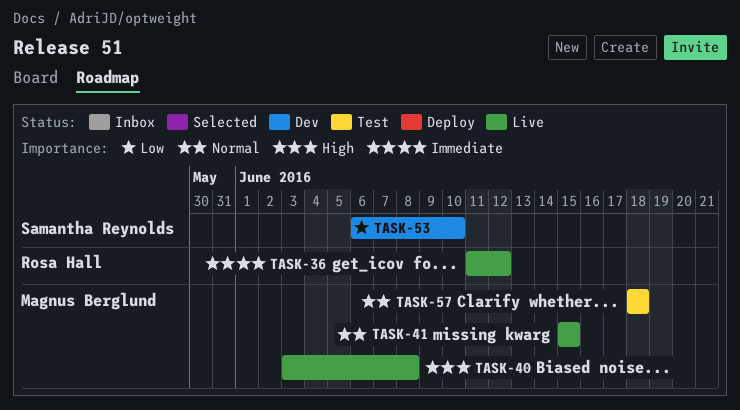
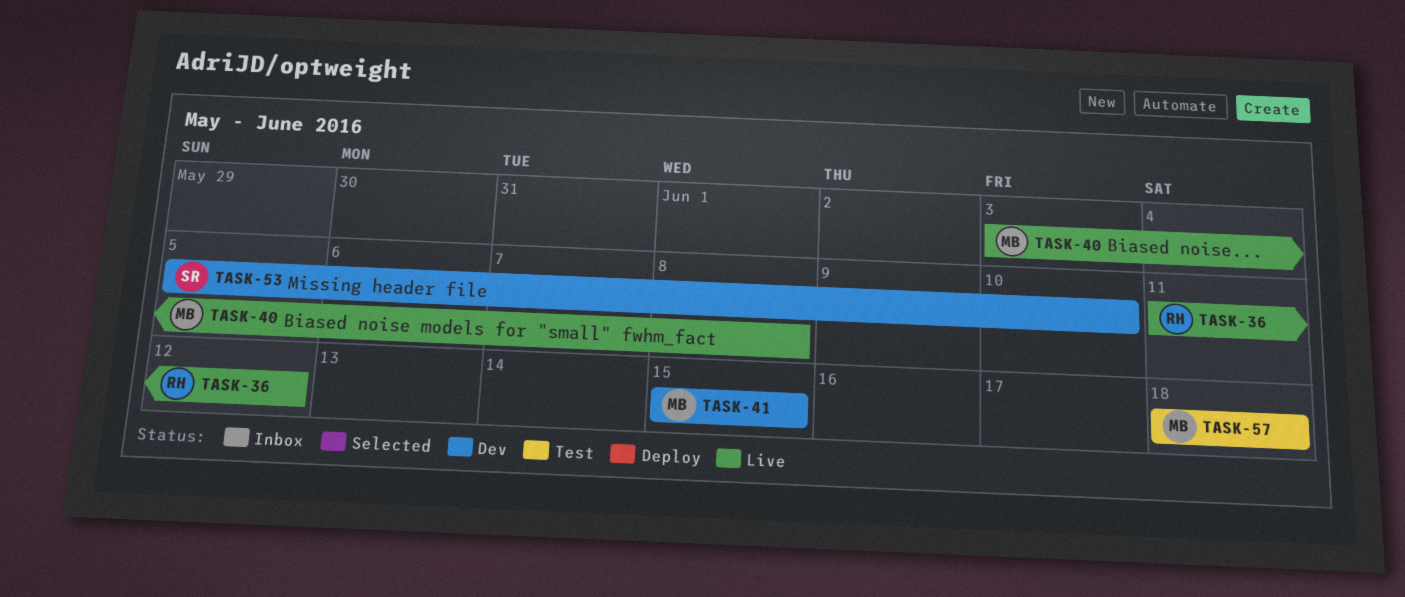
TASK-41, status: Live -> Dev
TASK-53, start: Jun 6 -> Jun 5

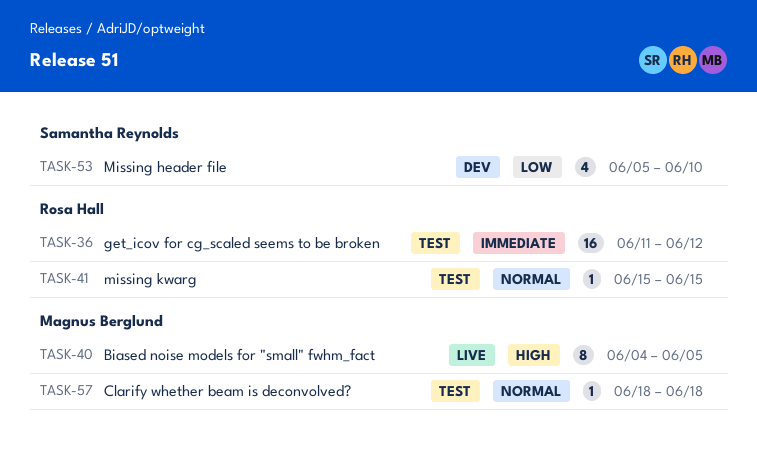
TASK-36, status: Live -> Test
TASK-40, start: Jun 3 -> Jun 4
TASK-40, due: Jun 8 -> Jun 5
TASK-41, status: Dev -> Test
TASK-41, owner: Magnus Berglund -> Rosa Hall

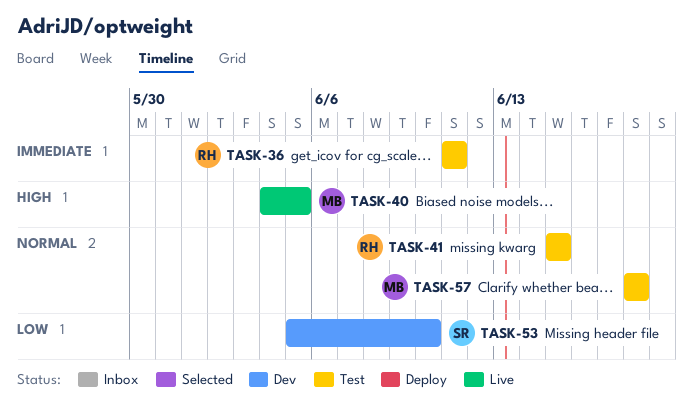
TASK-36, due: Jun 12 -> Jun 11

